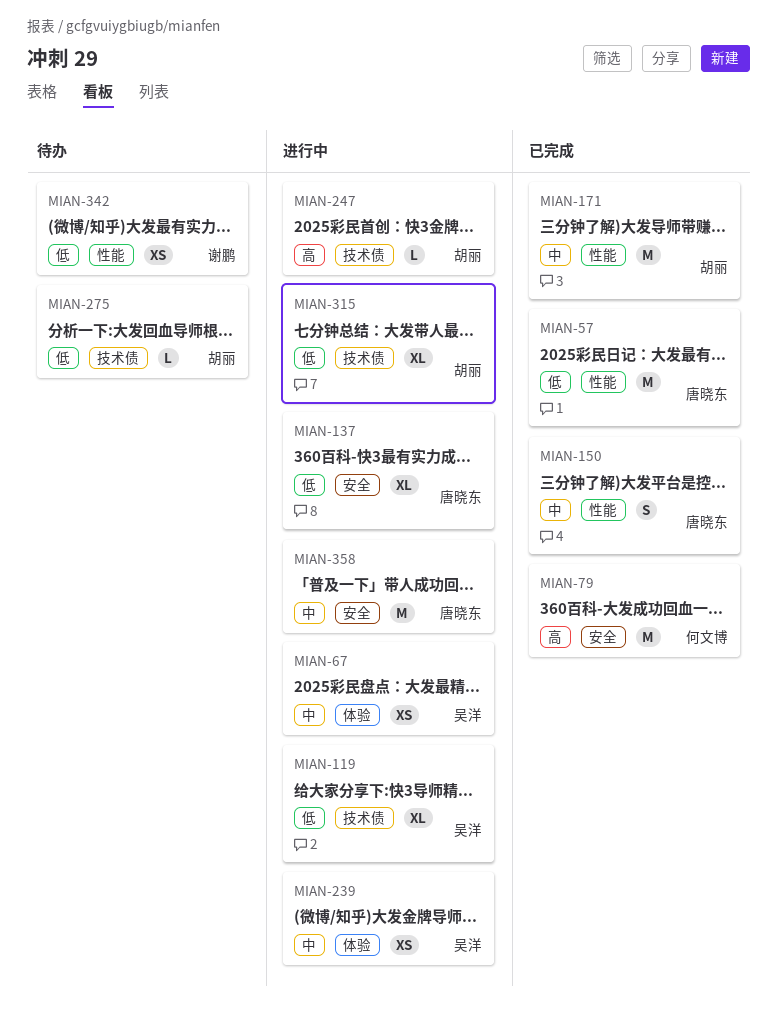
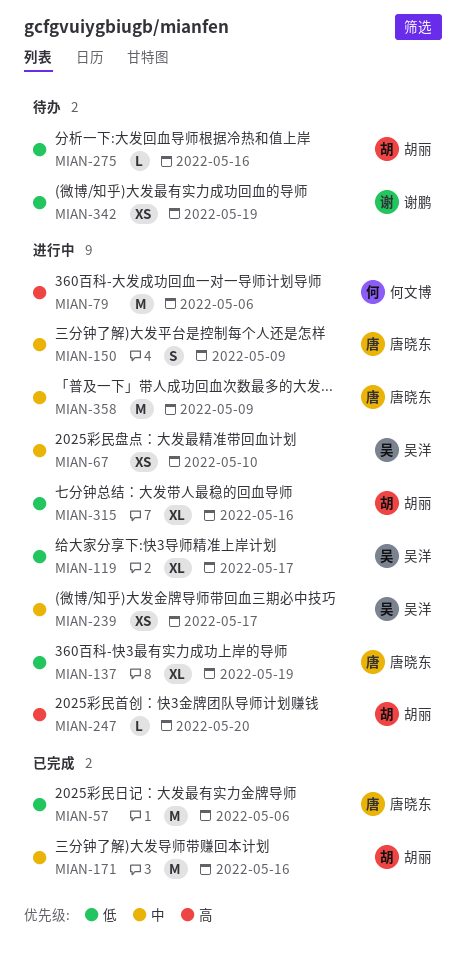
MIAN-79, status: 已完成 -> 进行中
MIAN-150, status: 已完成 -> 进行中

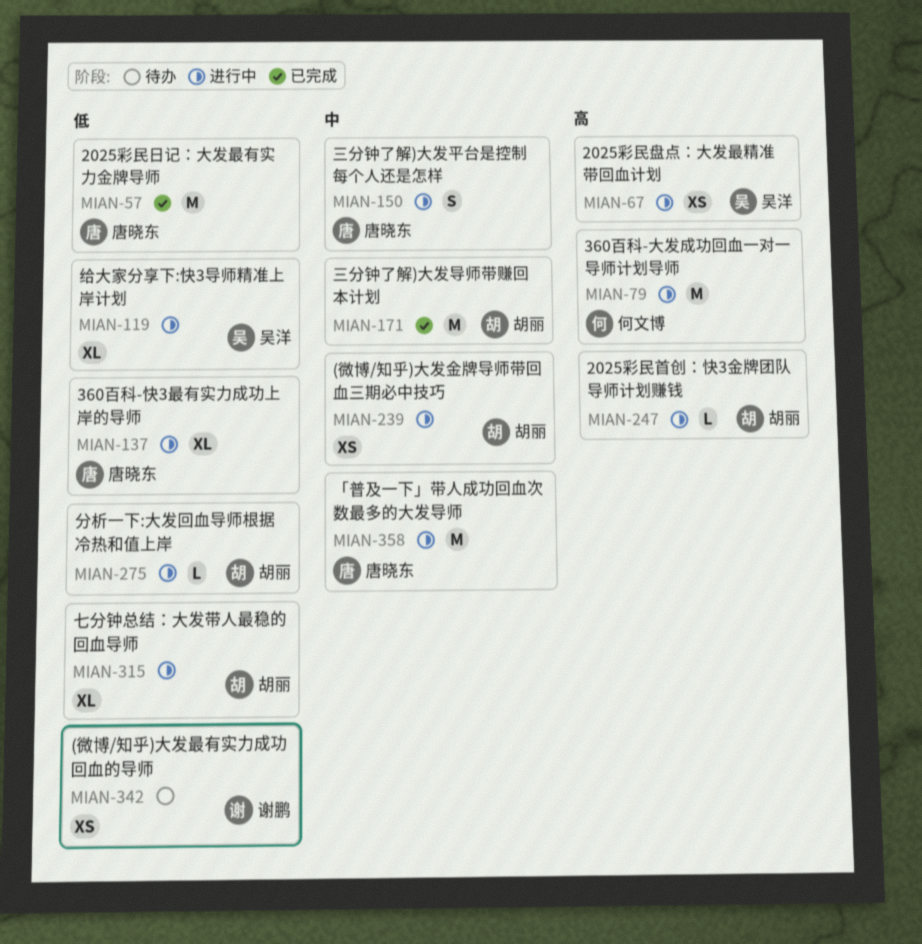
MIAN-67, priority: 中 -> 高
MIAN-239, owner: 吴洋 -> 胡丽
MIAN-275, status: 待办 -> 进行中

